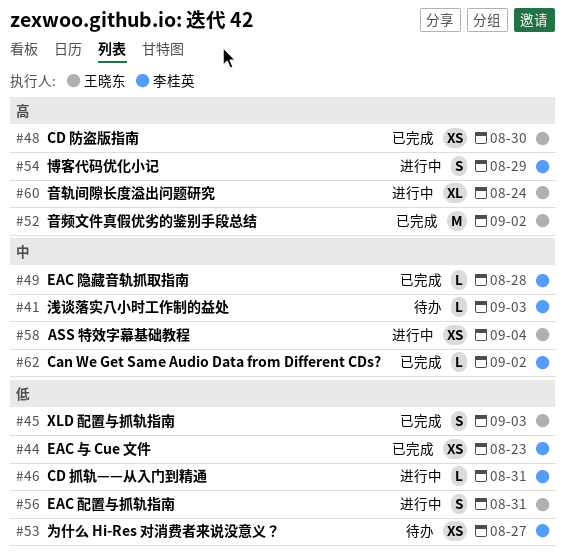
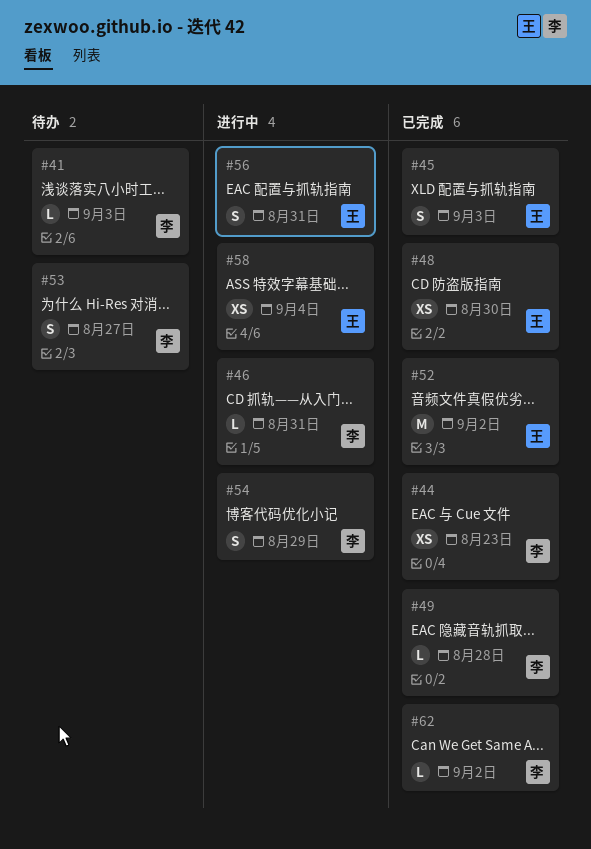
#53, estimate: XS -> S
#60: present -> none

